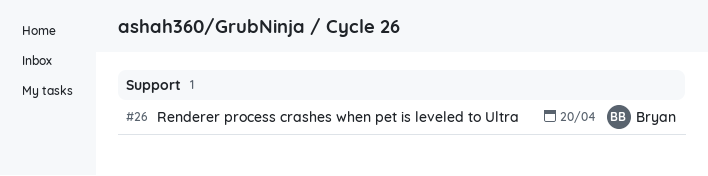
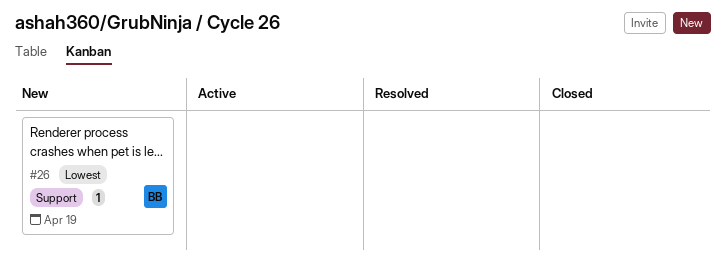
#26, due: Apr 20 -> Apr 19

